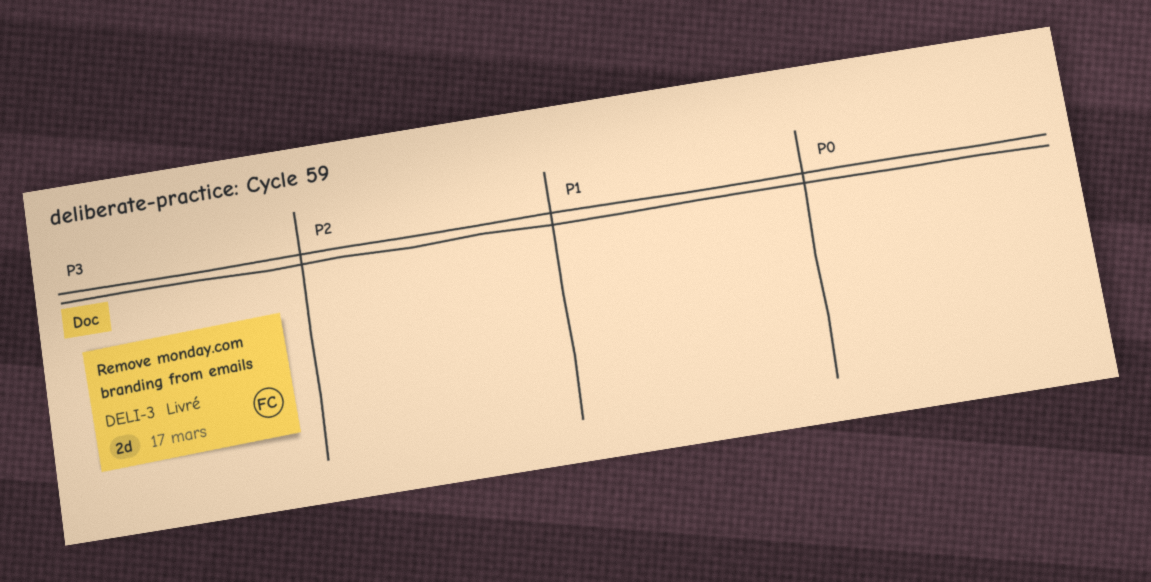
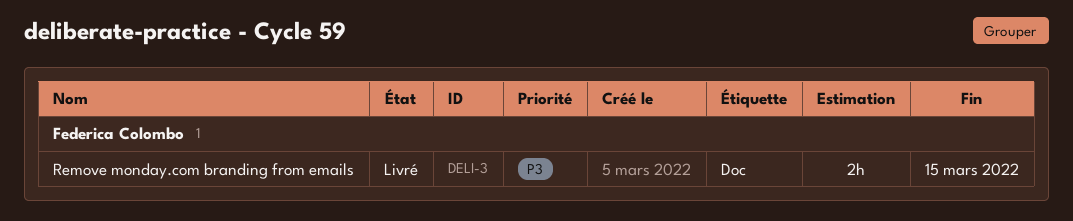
DELI-3, estimate: 2d -> 2h
DELI-3, due: Mar 17 -> Mar 15

